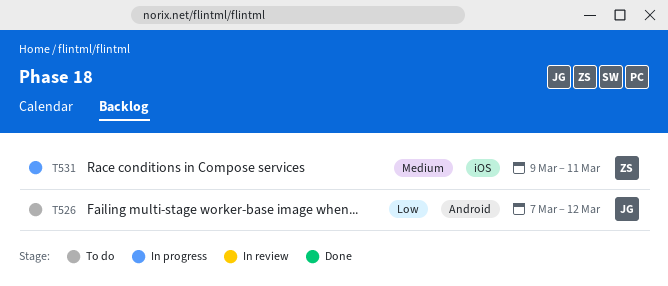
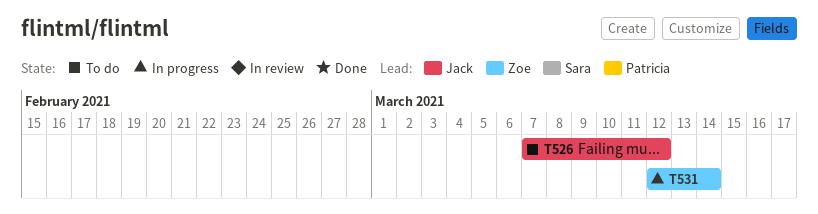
T531, start: Mar 9 -> Mar 12
T531, due: Mar 11 -> Mar 14

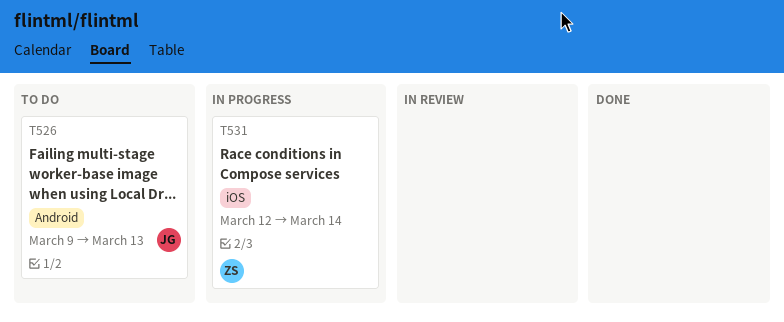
T526, start: Mar 7 -> Mar 9
T526, due: Mar 12 -> Mar 13

